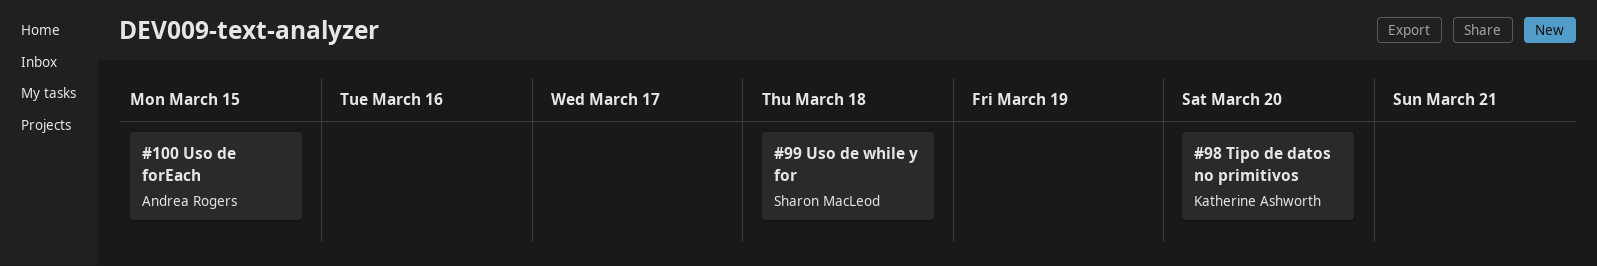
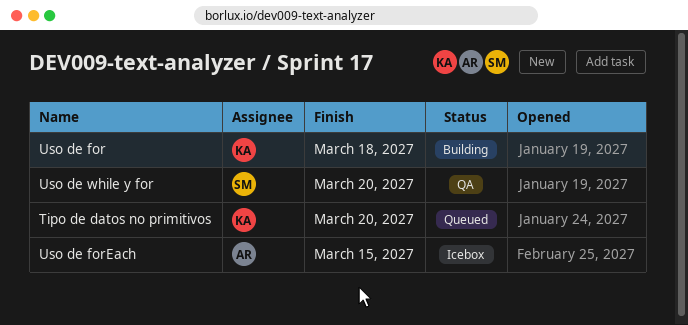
Uso de for: none -> present
Uso de while y for, due: Mar 18 -> Mar 20

